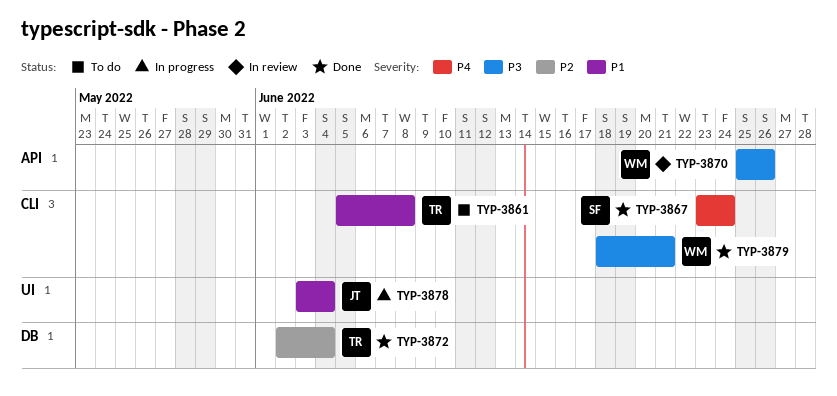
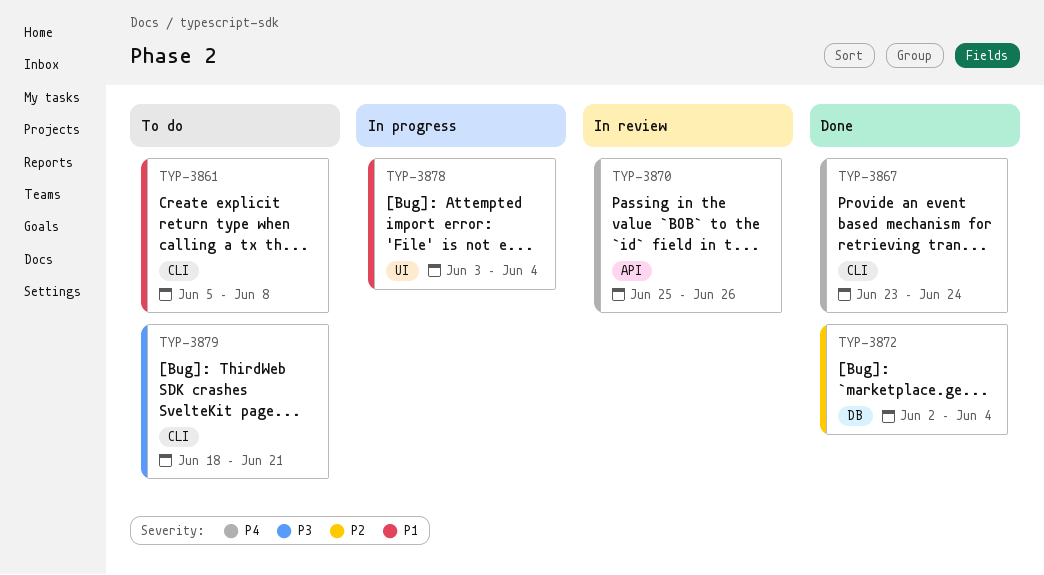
TYP-3870, priority: P3 -> P4
TYP-3879, status: Done -> To do

